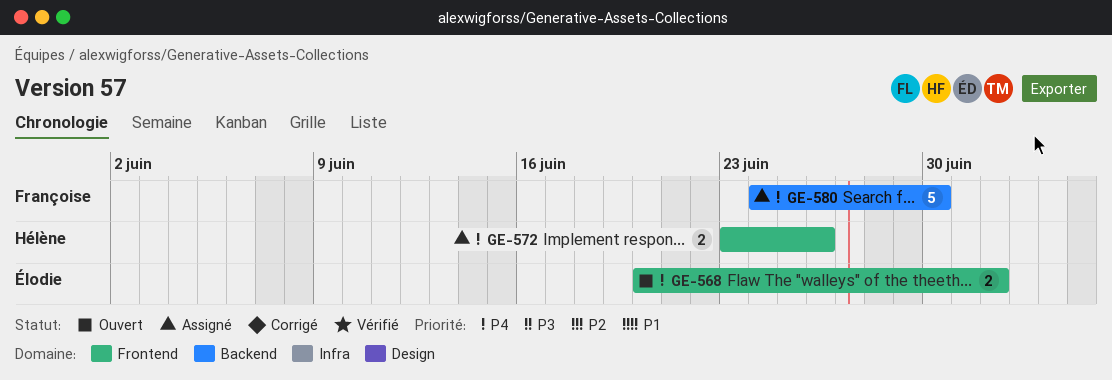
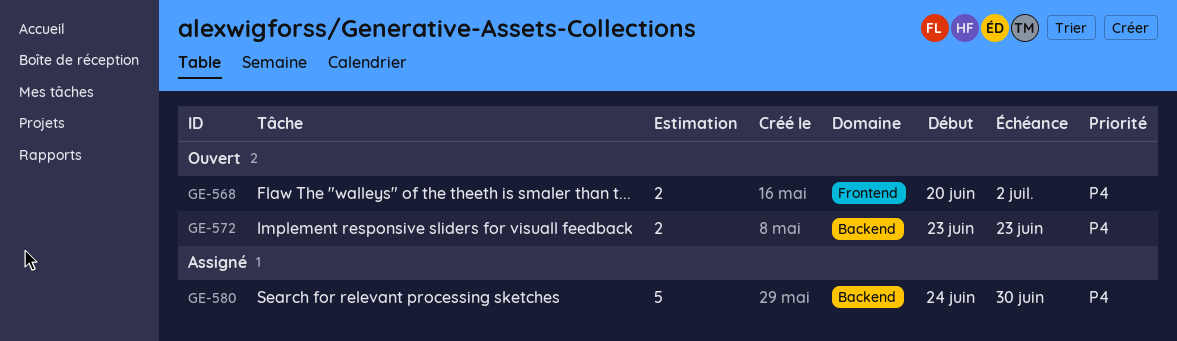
GE-572, status: Assigné -> Ouvert
GE-572, label: Frontend -> Backend
GE-572, due: Jun 26 -> Jun 23

